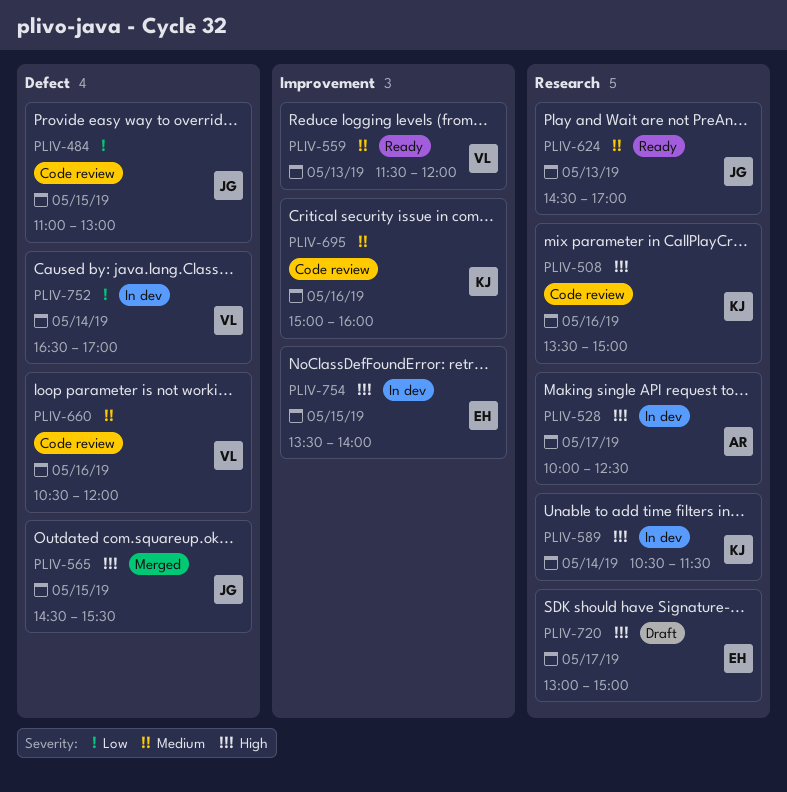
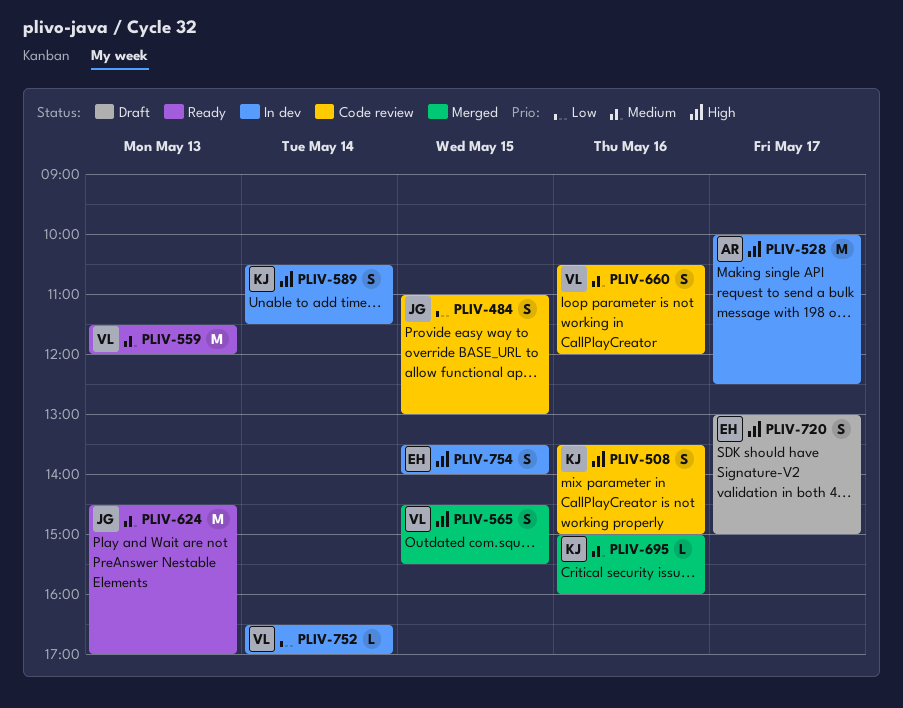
PLIV-565, owner: JG -> VL
PLIV-695, status: Code review -> Merged

